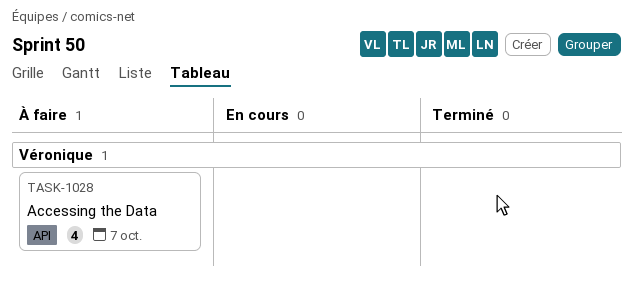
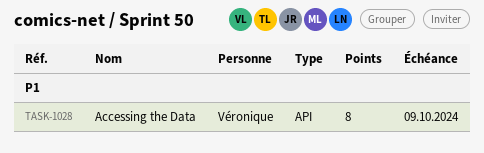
TASK-1028, estimate: 4 -> 8
TASK-1028, due: Oct 7 -> Oct 9

